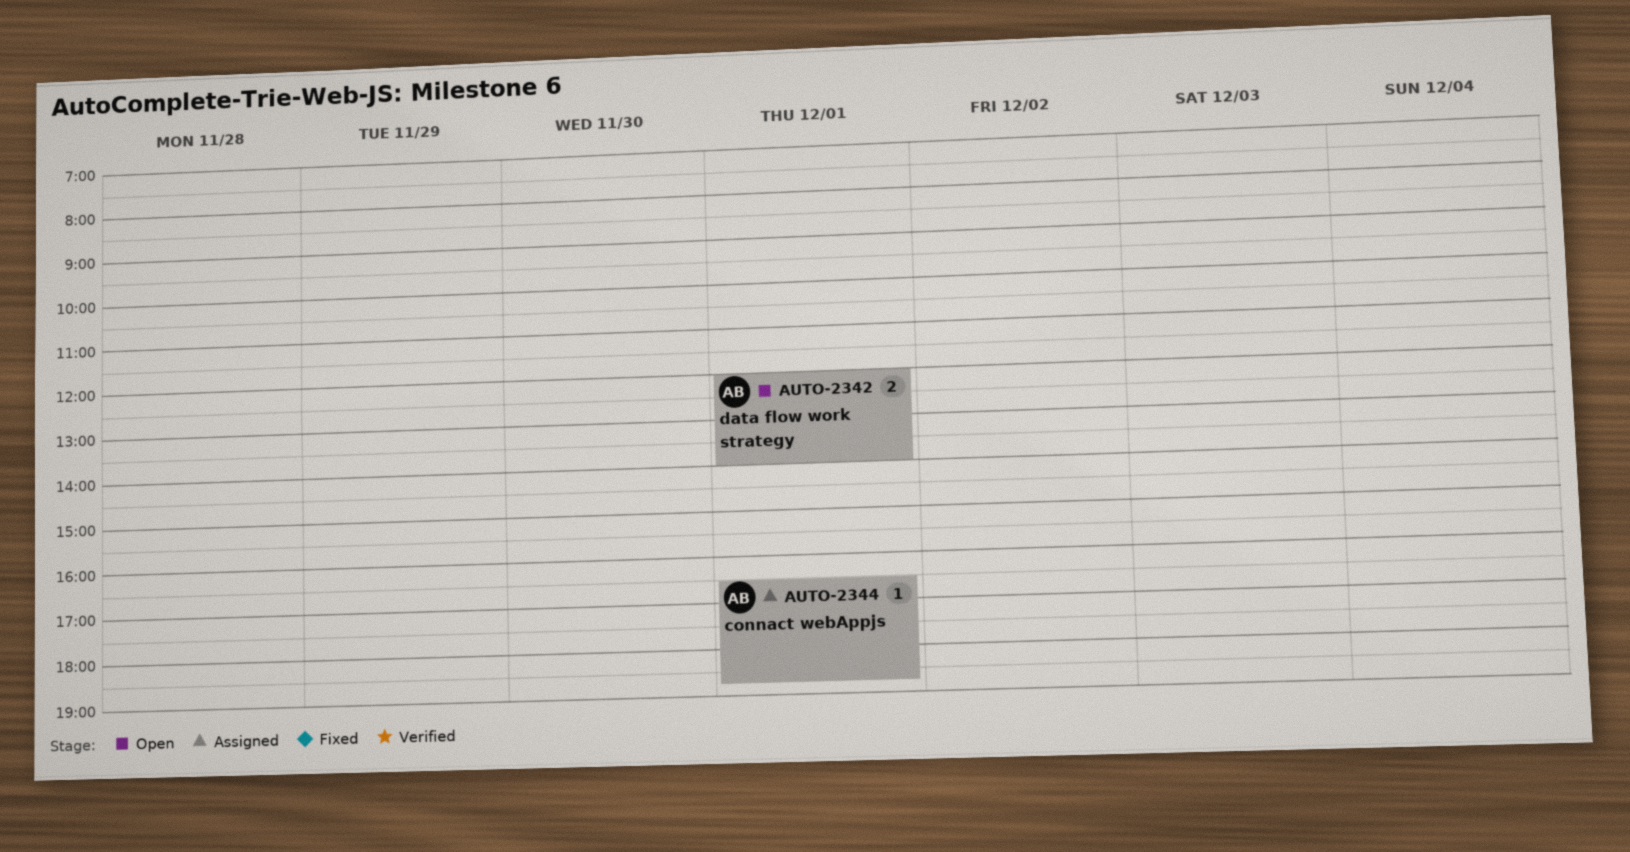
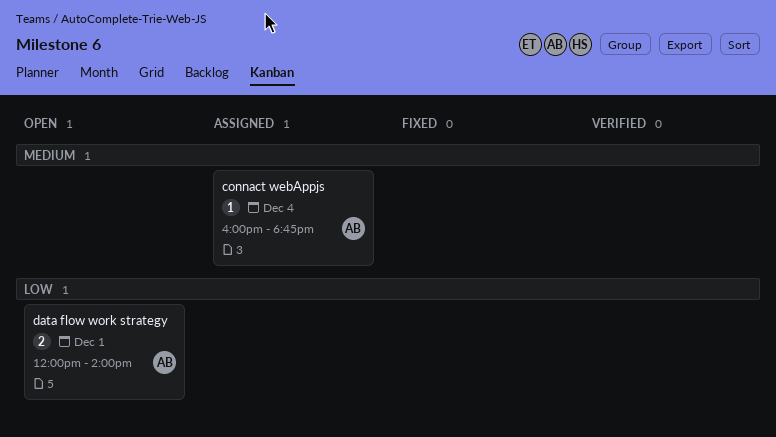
connact webAppjs, day: Dec 1 -> Dec 4
connact webAppjs, begins: 16:30 -> 16:00

